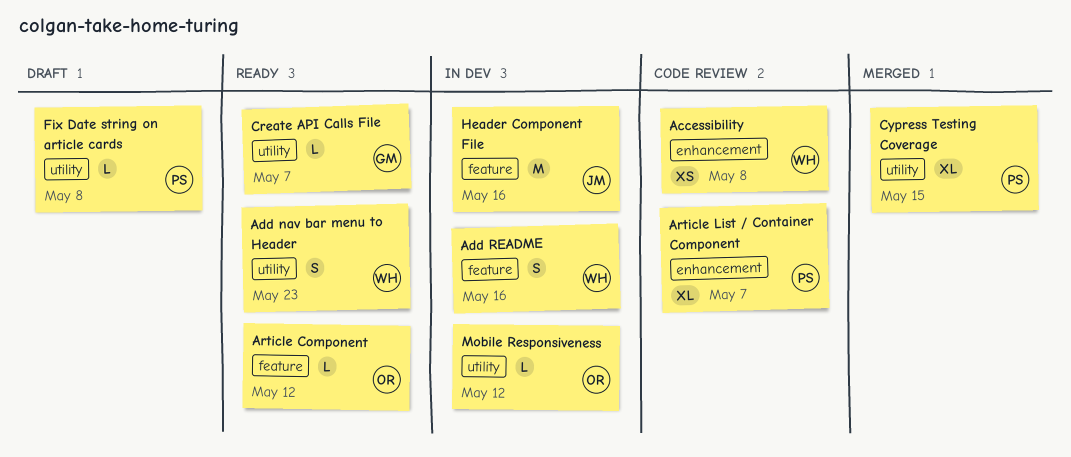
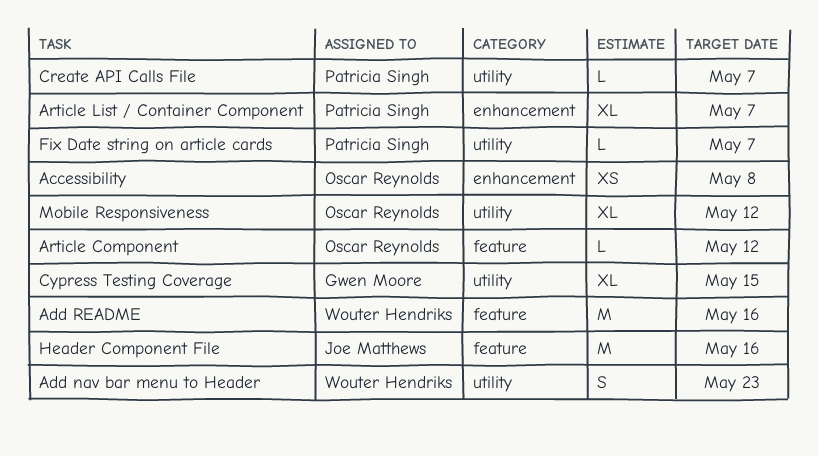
Accessibility, owner: Wouter Hendriks -> Oscar Reynolds
Add README, estimate: S -> M
Create API Calls File, owner: Gwen Moore -> Patricia Singh
Cypress Testing Coverage, owner: Patricia Singh -> Gwen Moore
Fix Date string on article cards, due: May 8 -> May 7
Mobile Responsiveness, estimate: L -> XL

